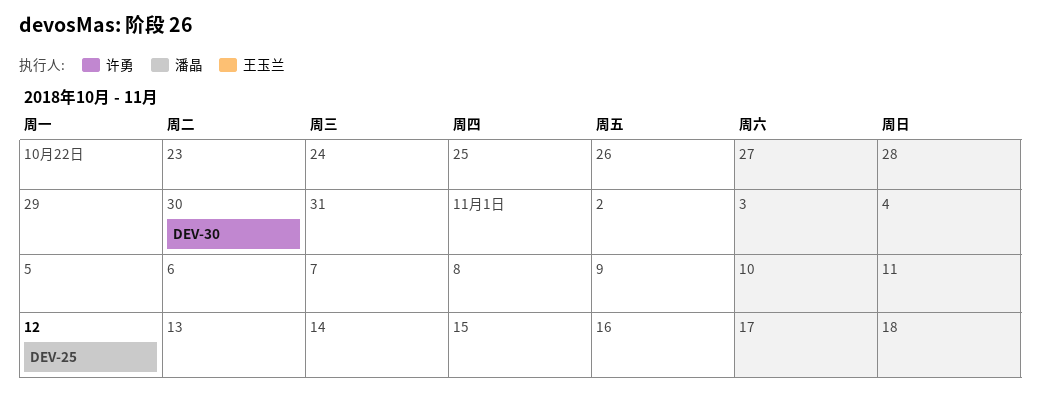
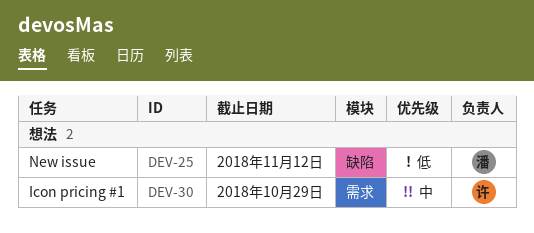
DEV-30, due: Oct 30 -> Oct 29

